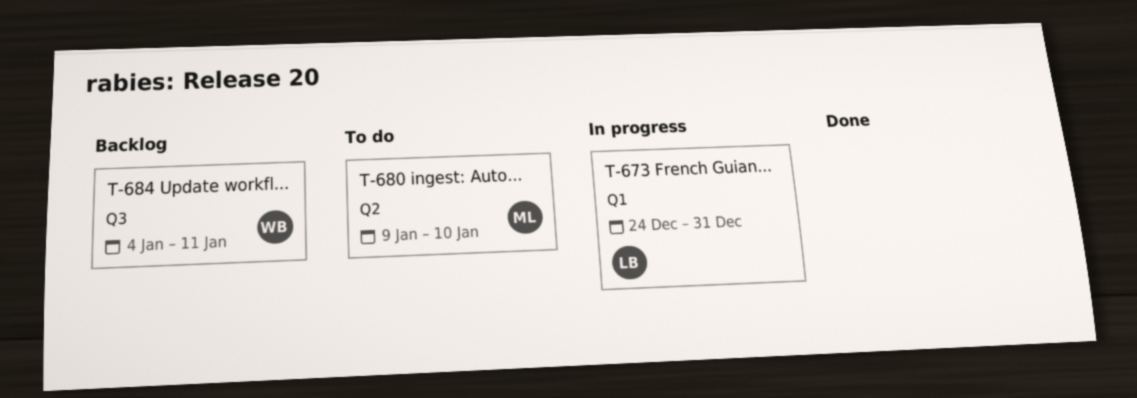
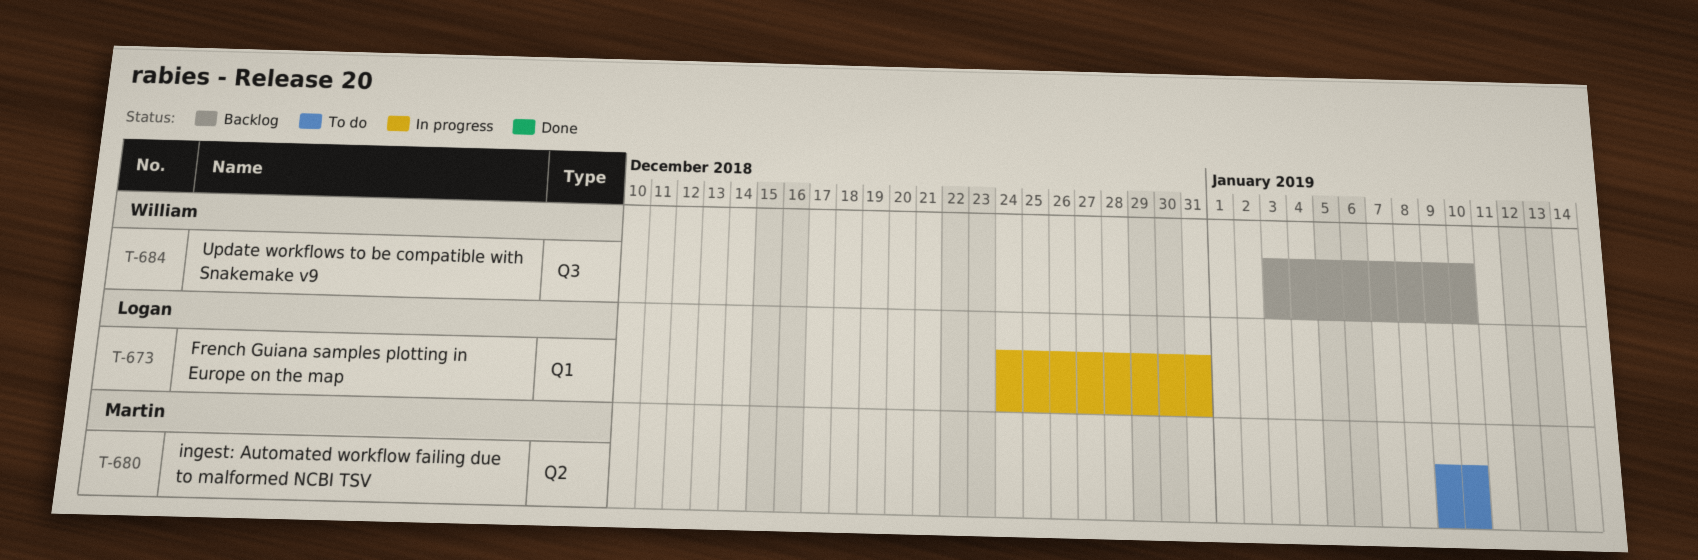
T-684, start: Jan 4 -> Jan 3
T-684, due: Jan 11 -> Jan 10

